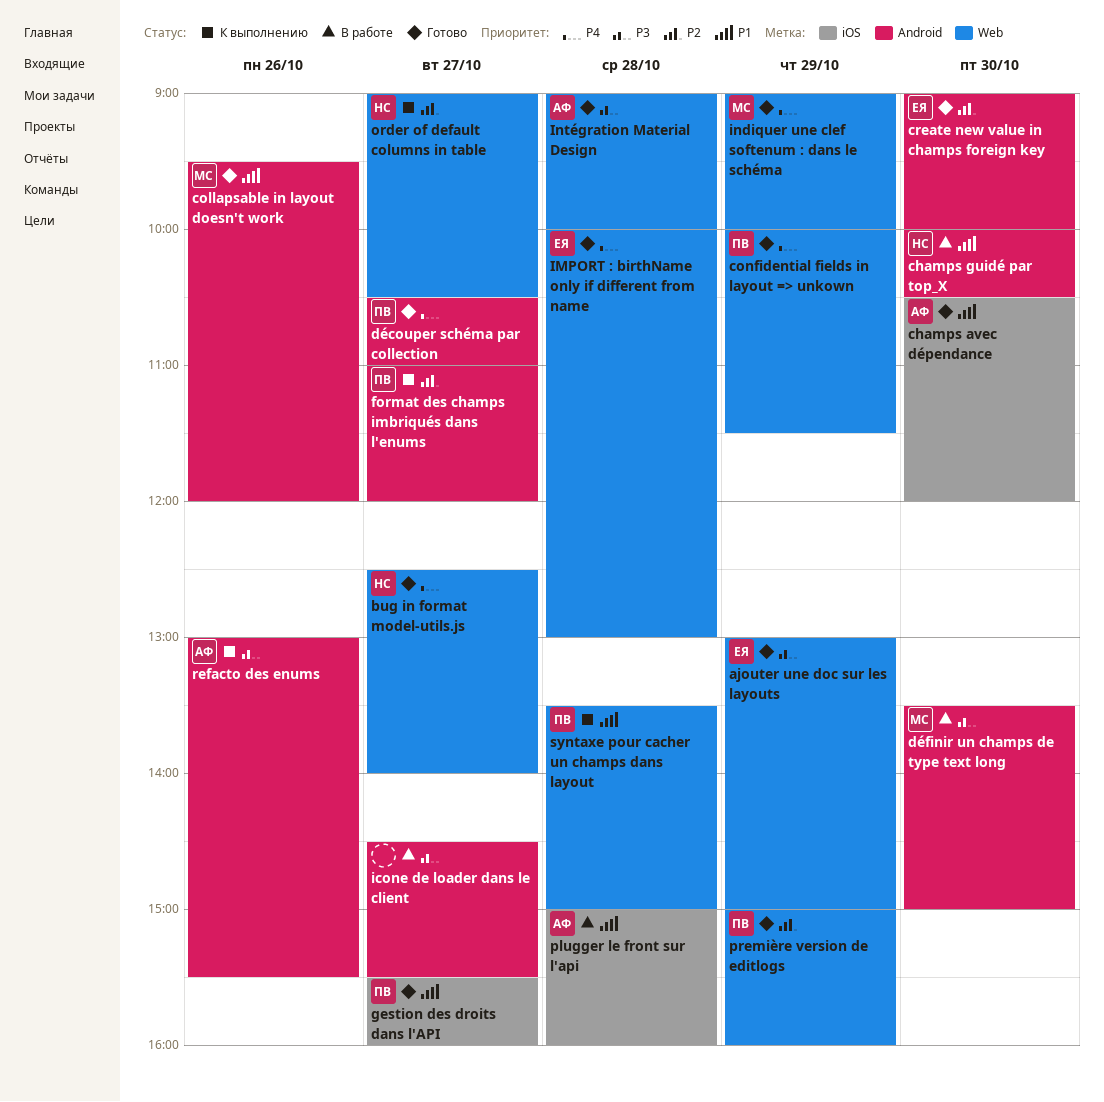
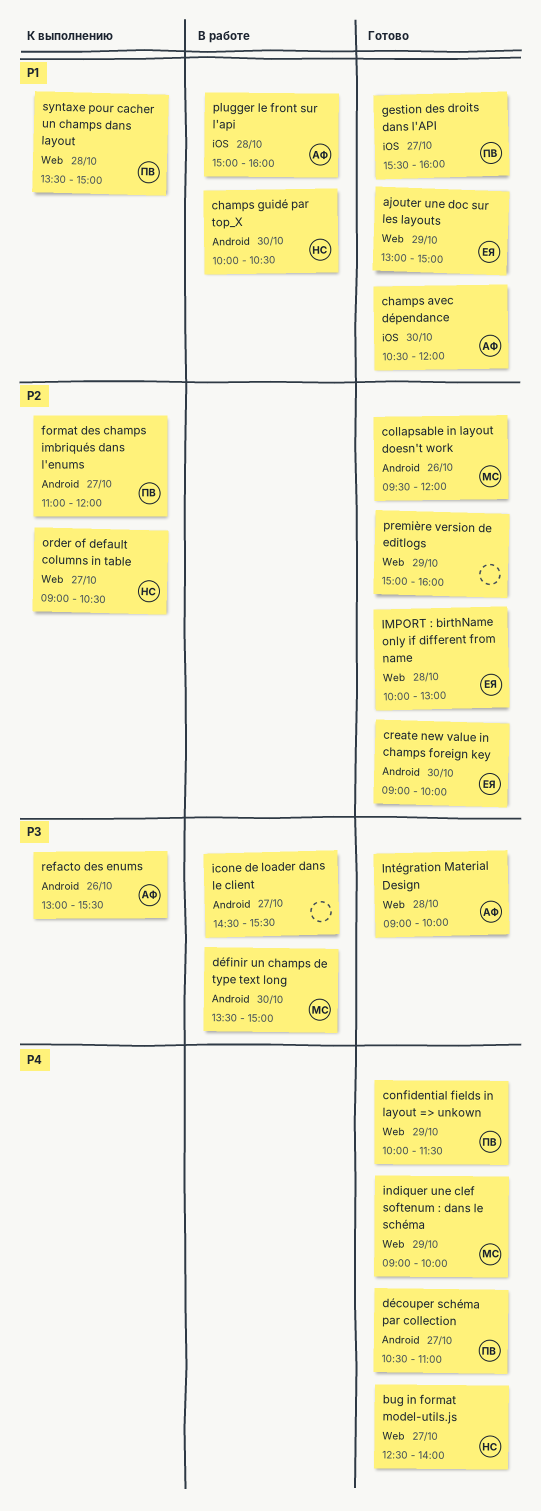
ajouter une doc sur les layouts, priority: P3 -> P1
collapsable in layout doesn't work, priority: P1 -> P2
IMPORT : birthName only if different from name, priority: P4 -> P2
première version de editlogs, owner: ПВ -> none

